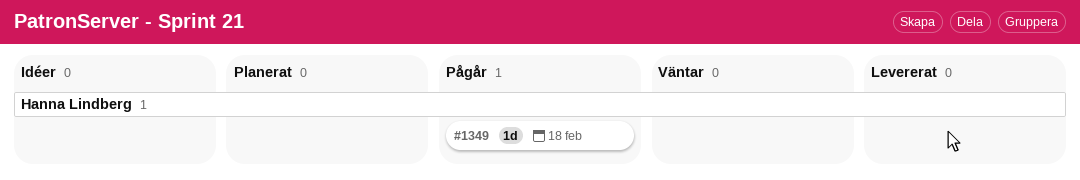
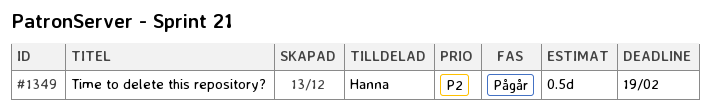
#1349, estimate: 1d -> 0.5d
#1349, due: Feb 18 -> Feb 19

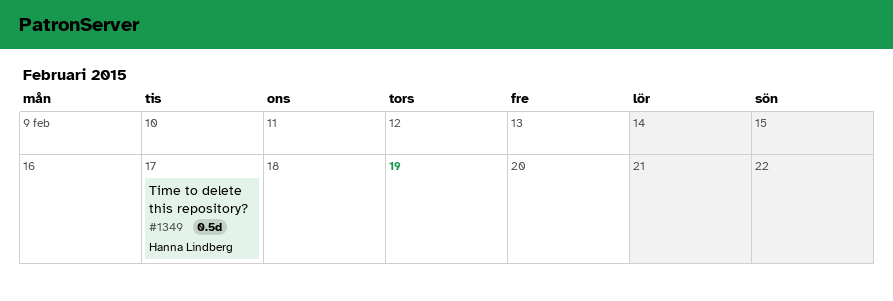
#1349, due: Feb 19 -> Feb 17

